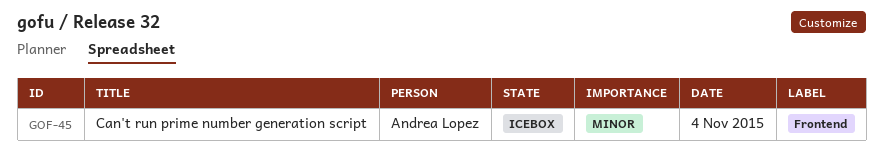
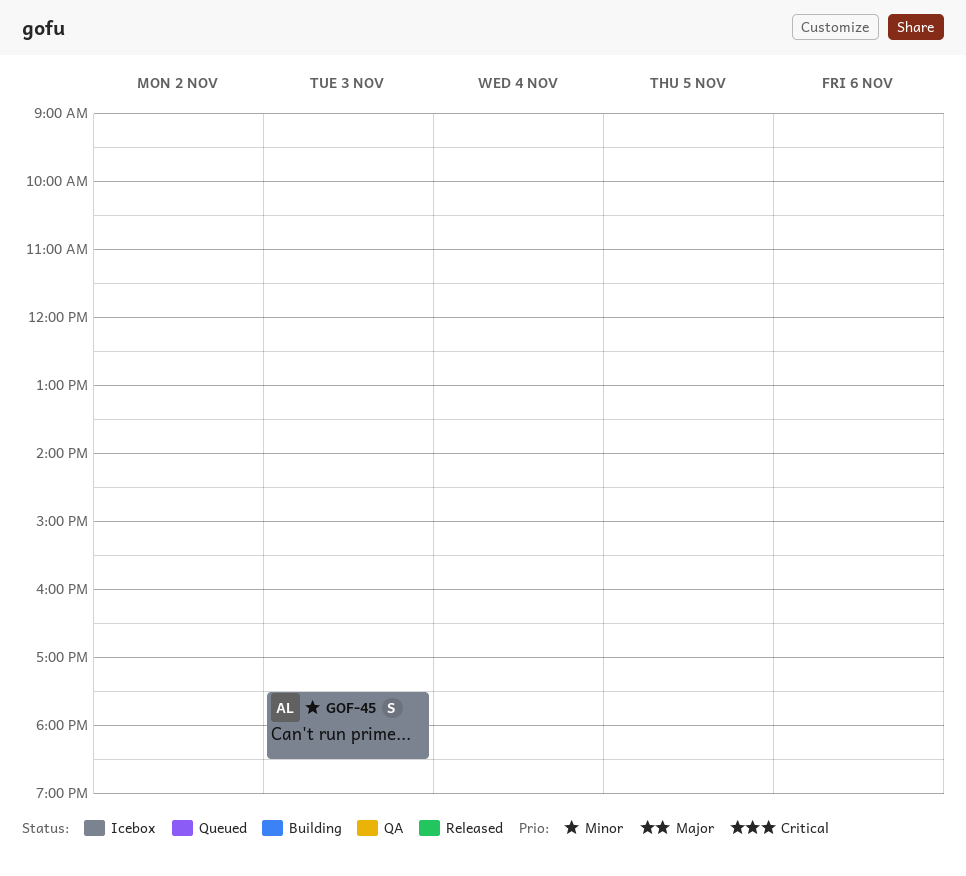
GOF-45, day: Nov 4 -> Nov 3

